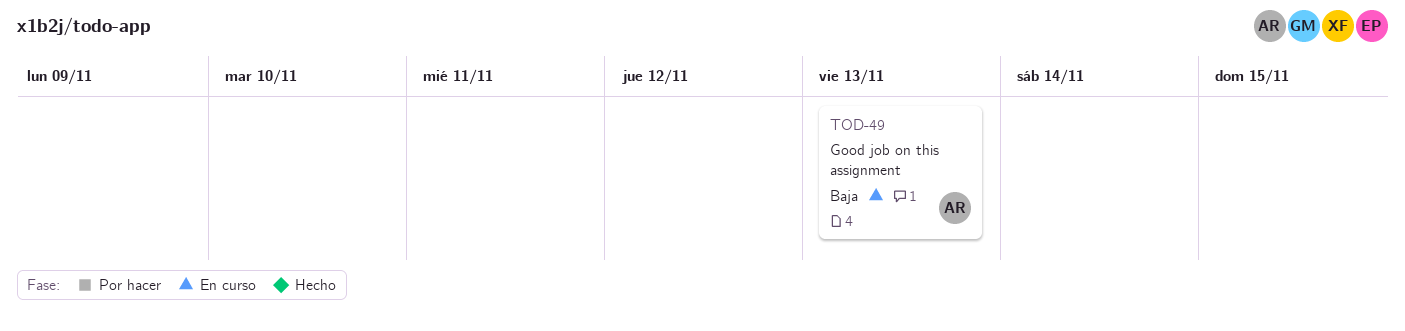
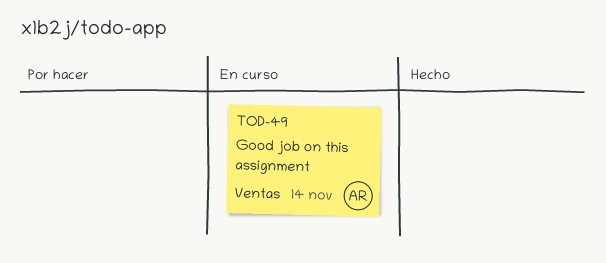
TOD-49, due: Nov 13 -> Nov 14

